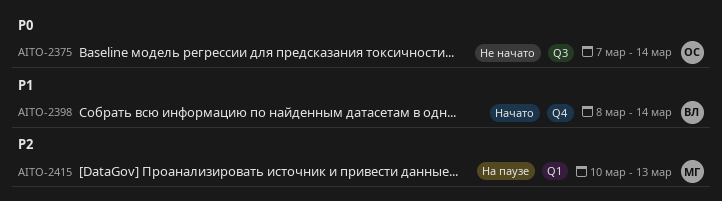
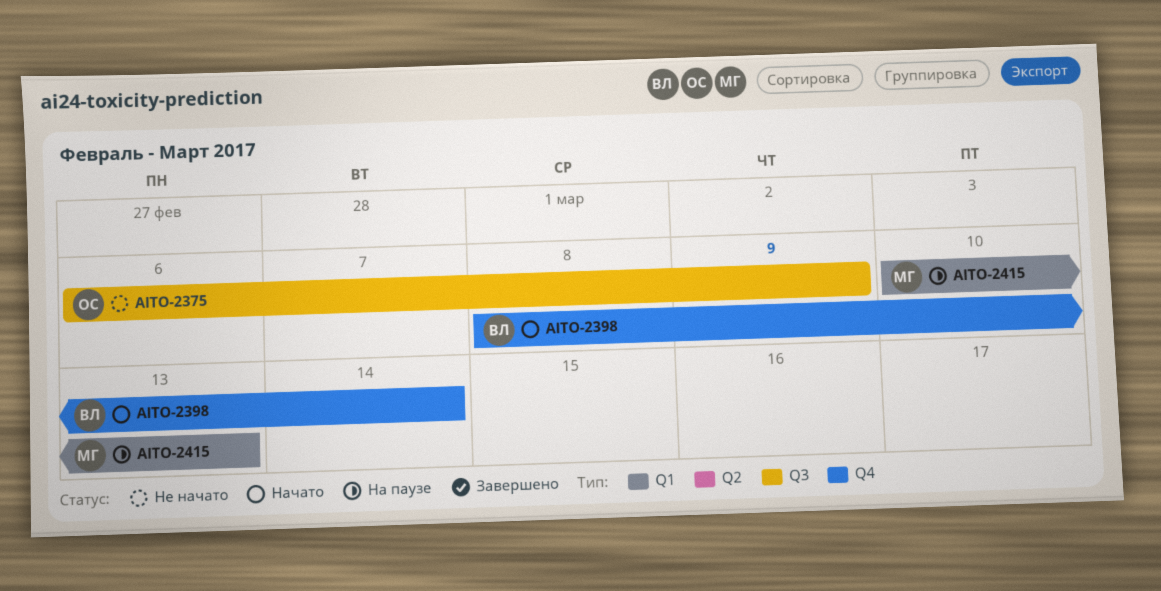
AITO-2375, start: Mar 7 -> Mar 6
AITO-2375, due: Mar 14 -> Mar 9

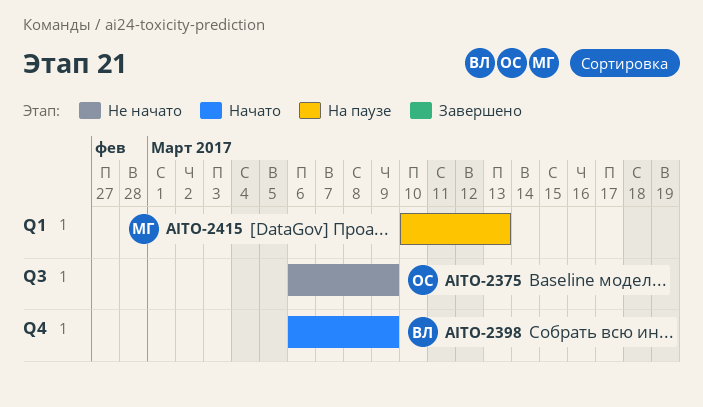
AITO-2398, start: Mar 8 -> Mar 6
AITO-2398, due: Mar 14 -> Mar 9

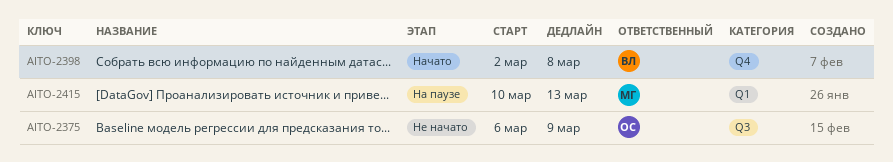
AITO-2398, start: Mar 6 -> Mar 2
AITO-2398, due: Mar 9 -> Mar 8

